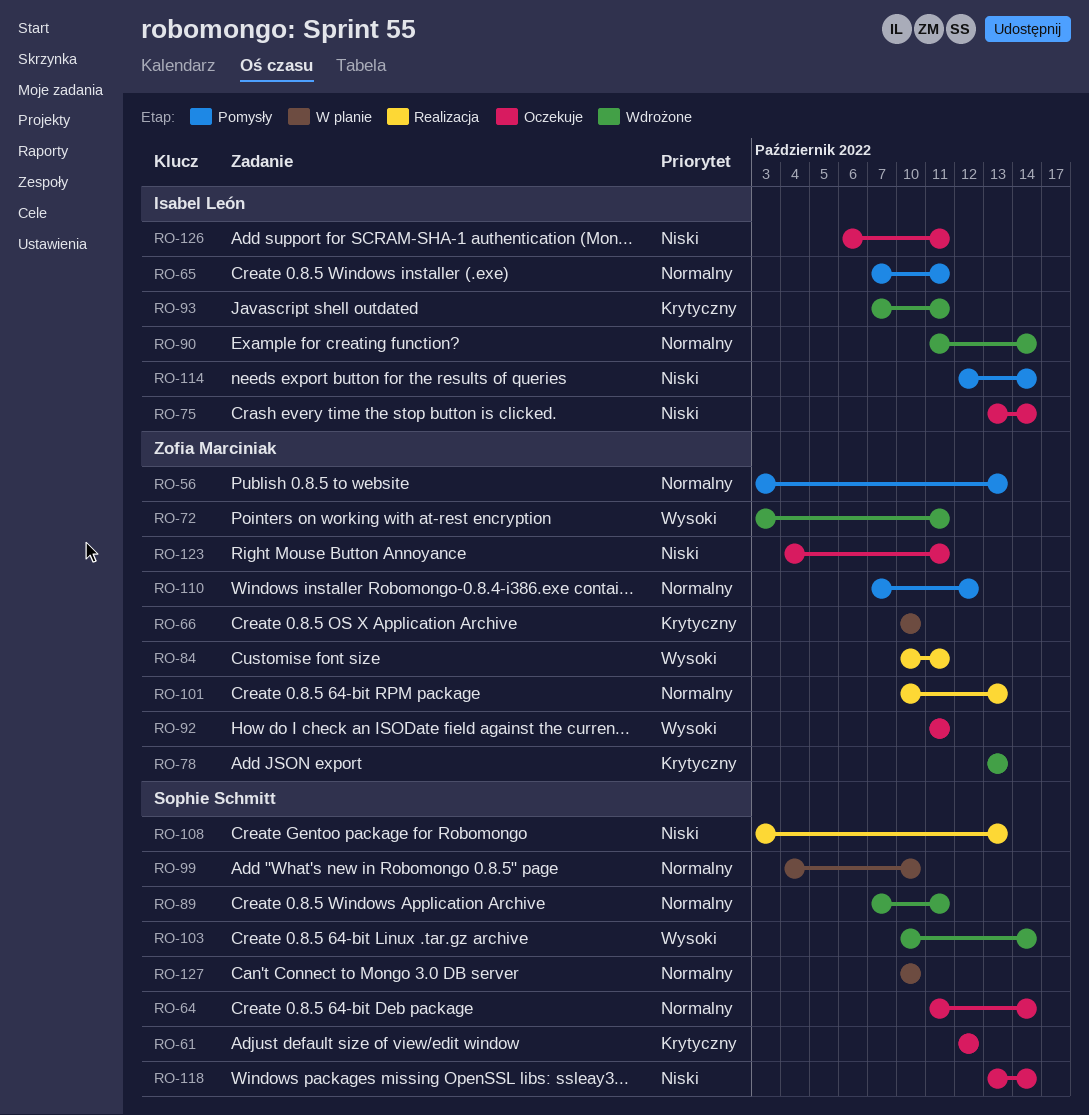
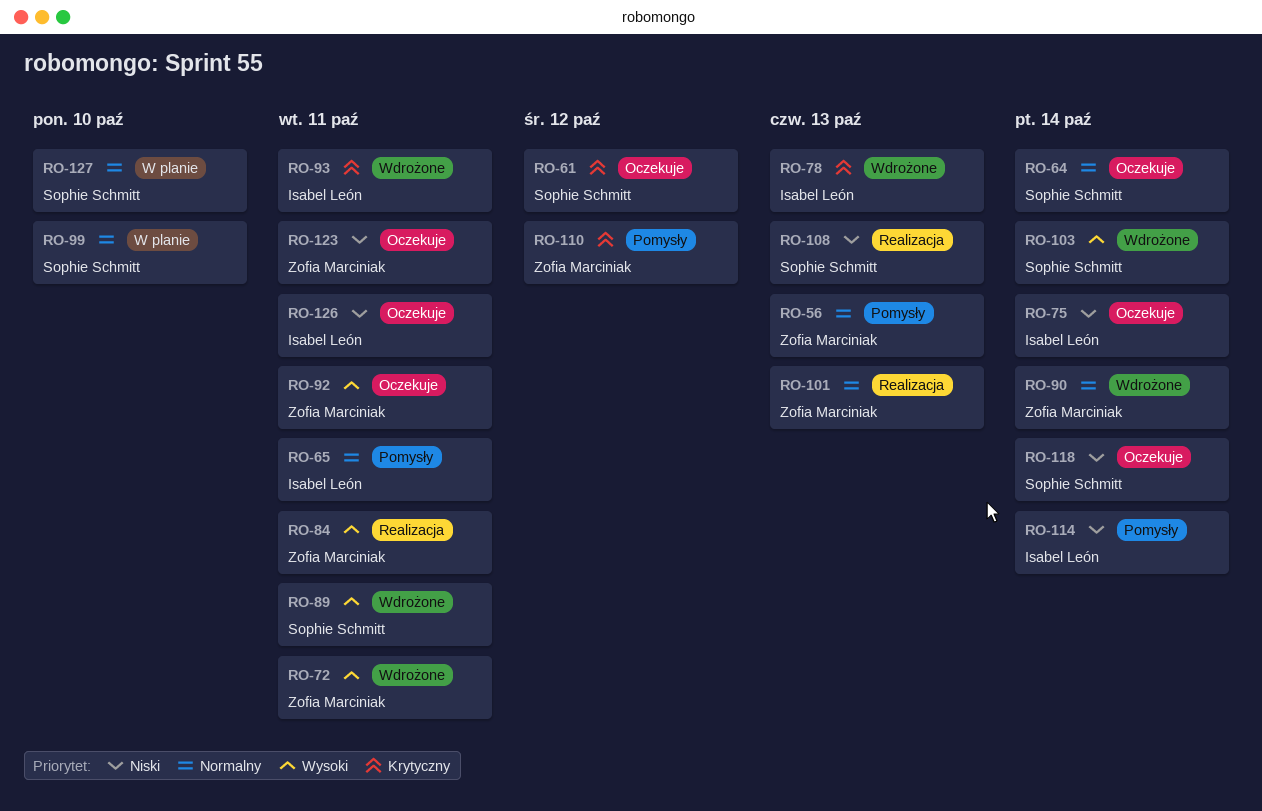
RO-66: present -> none
RO-78, owner: Zofia Marciniak -> Isabel León
RO-89, priority: Normalny -> Wysoki
RO-90, owner: Isabel León -> Zofia Marciniak
RO-110, priority: Normalny -> Krytyczny

